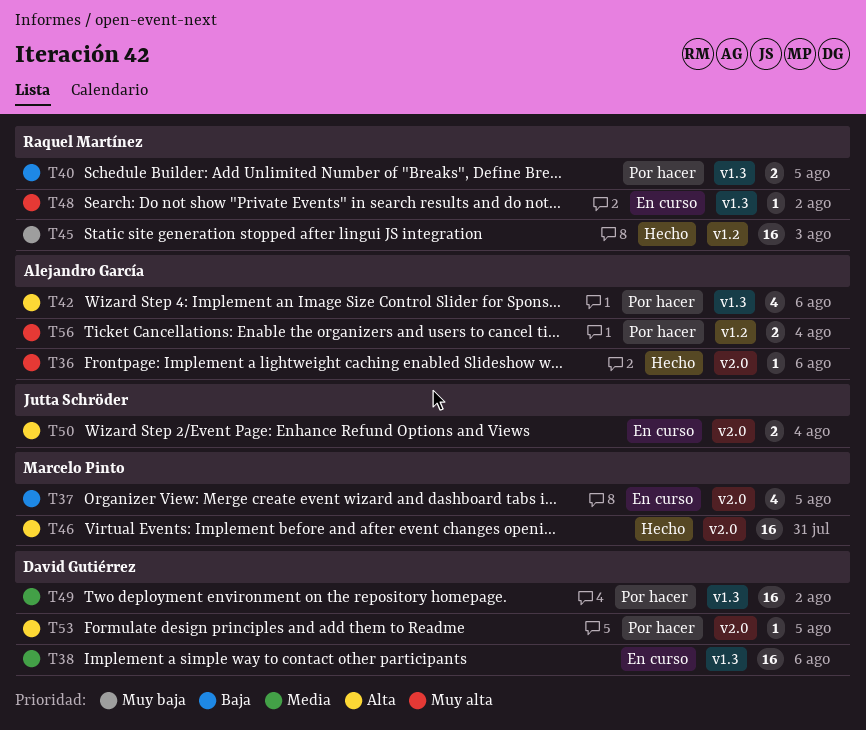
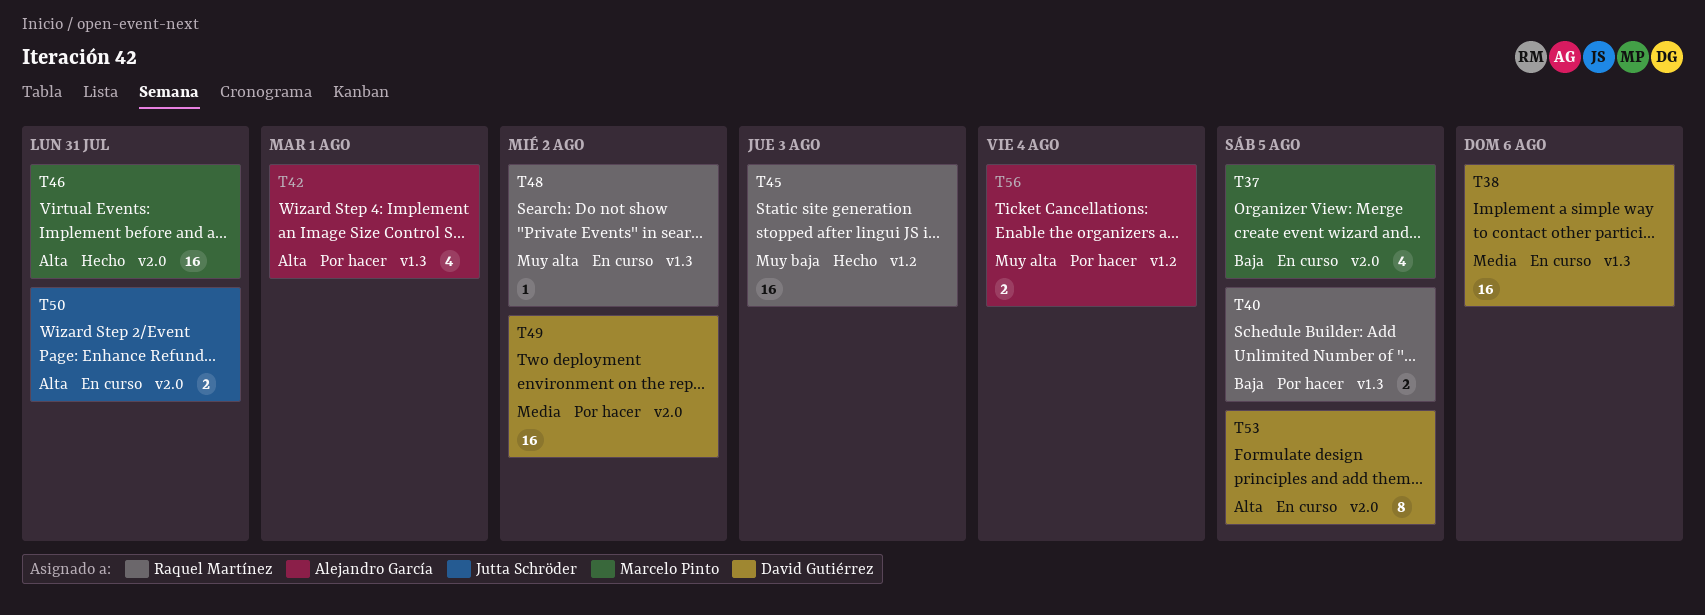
T36: present -> none
T42, due: Aug 6 -> Aug 1
T49, label: v1.3 -> v2.0
T50, due: Aug 4 -> Jul 31
T53, status: Por hacer -> En curso
T53, estimate: 1 -> 8

